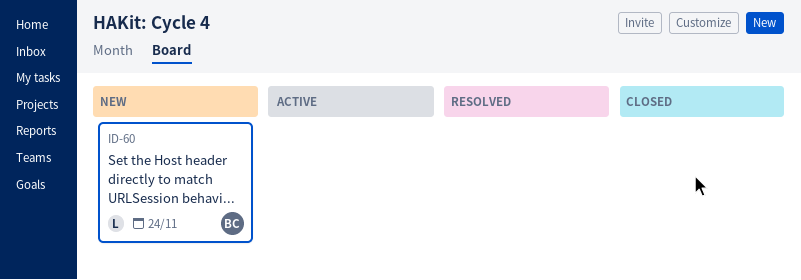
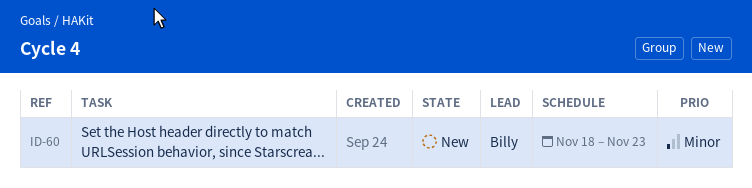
ID-60, due: Nov 24 -> Nov 23

